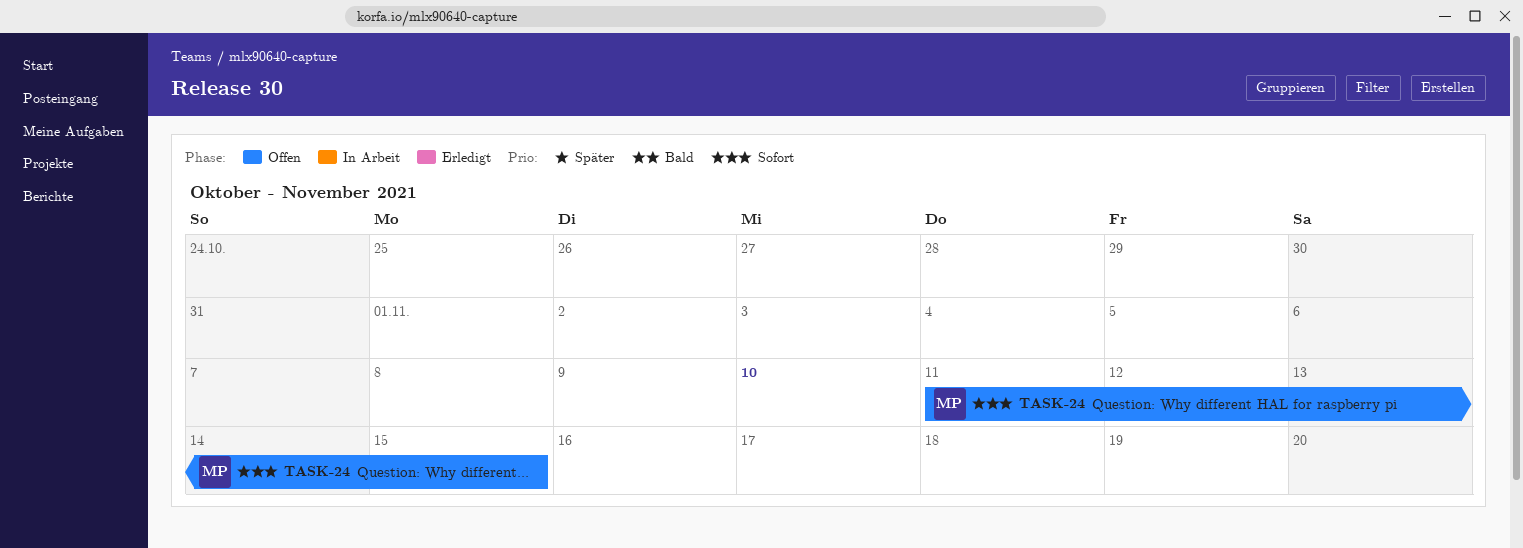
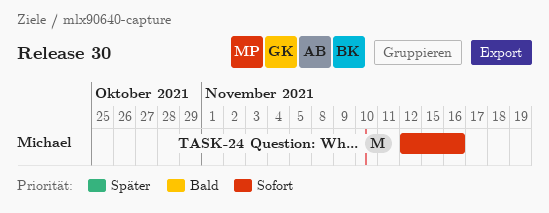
TASK-24, start: Nov 11 -> Nov 12
TASK-24, due: Nov 15 -> Nov 16

